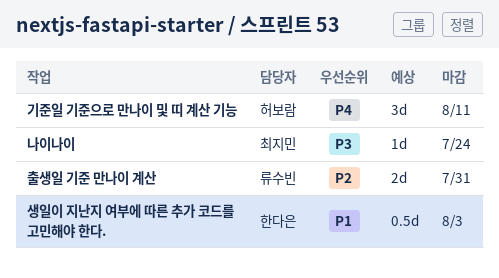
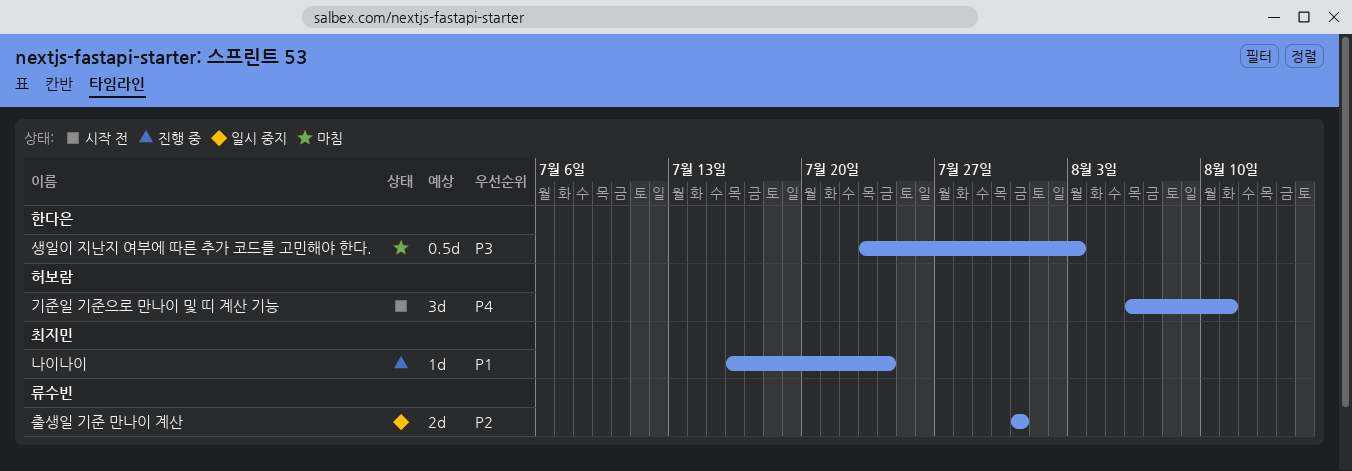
나이나이, priority: P3 -> P1
생일이 지난지 여부에 따른 추가 코드를 고민해야 한다., priority: P1 -> P3

